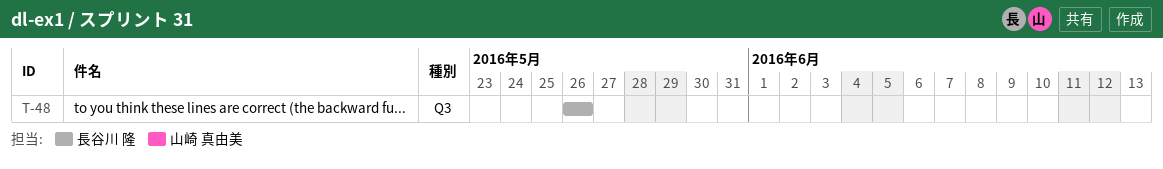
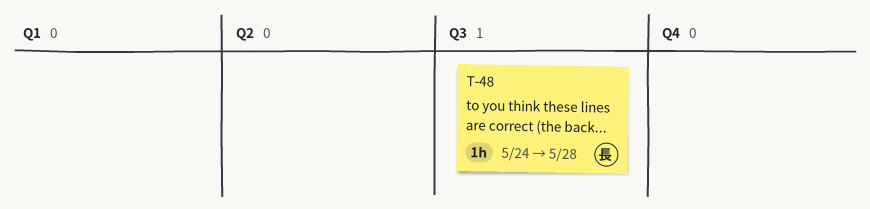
T-48, start: May 26 -> May 24
T-48, due: May 26 -> May 28

